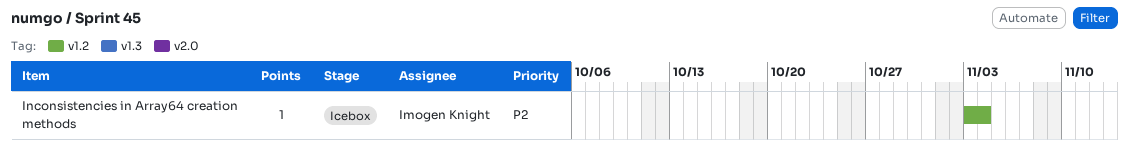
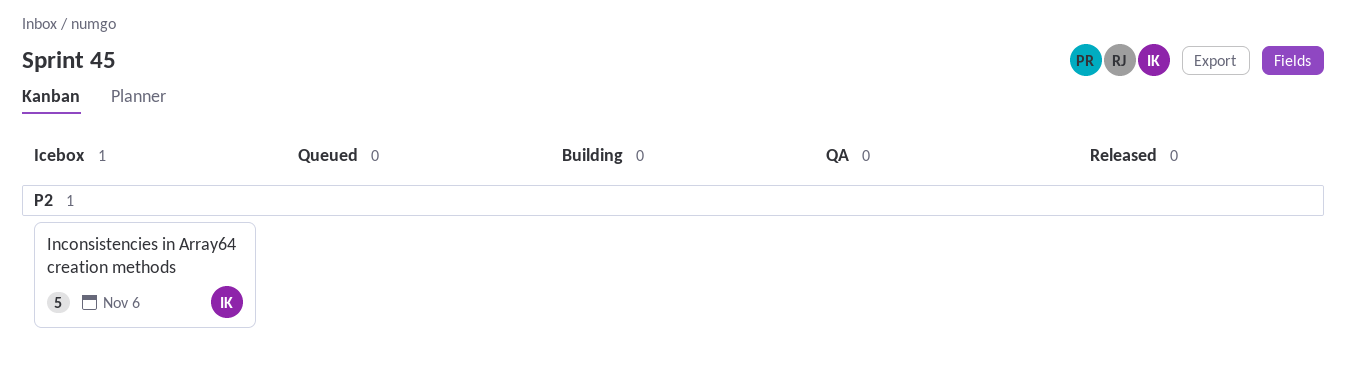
Inconsistencies in Array64 creation methods, estimate: 1 -> 5
Inconsistencies in Array64 creation methods, due: Nov 4 -> Nov 6

